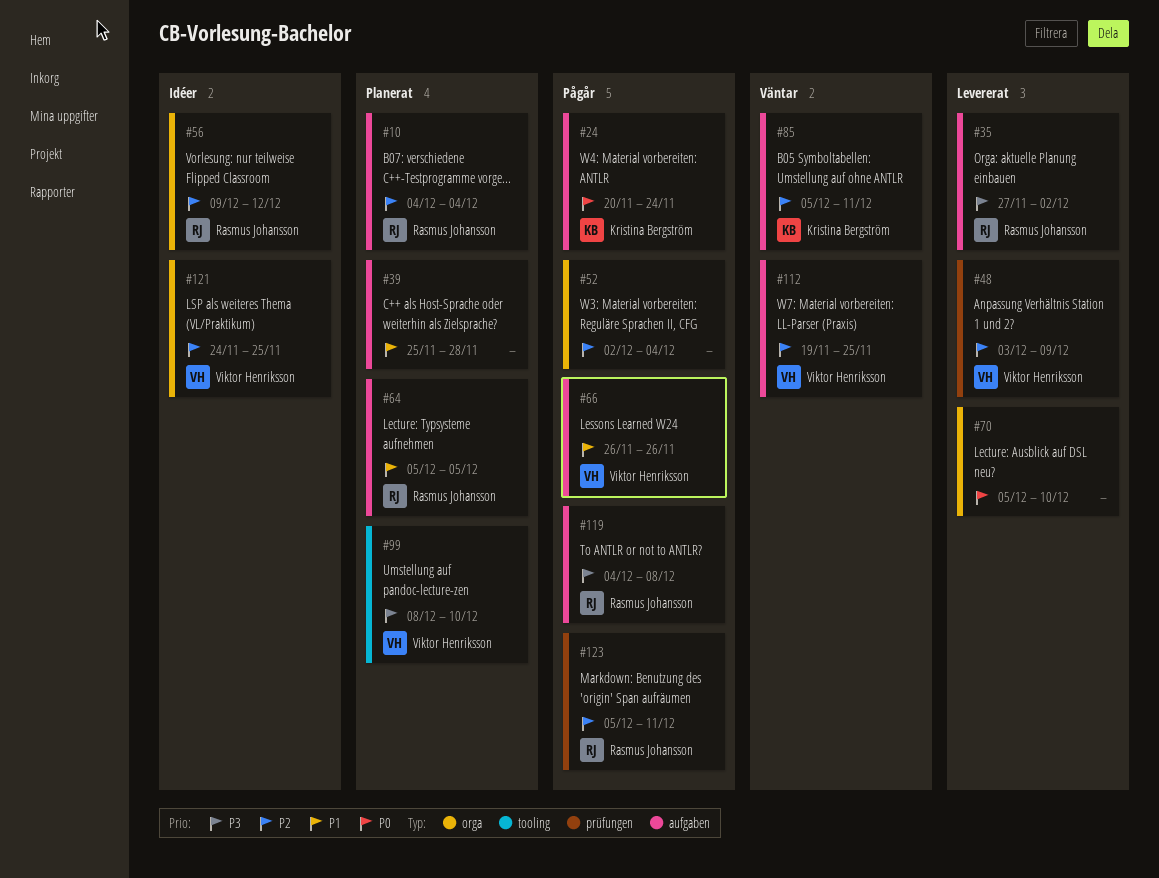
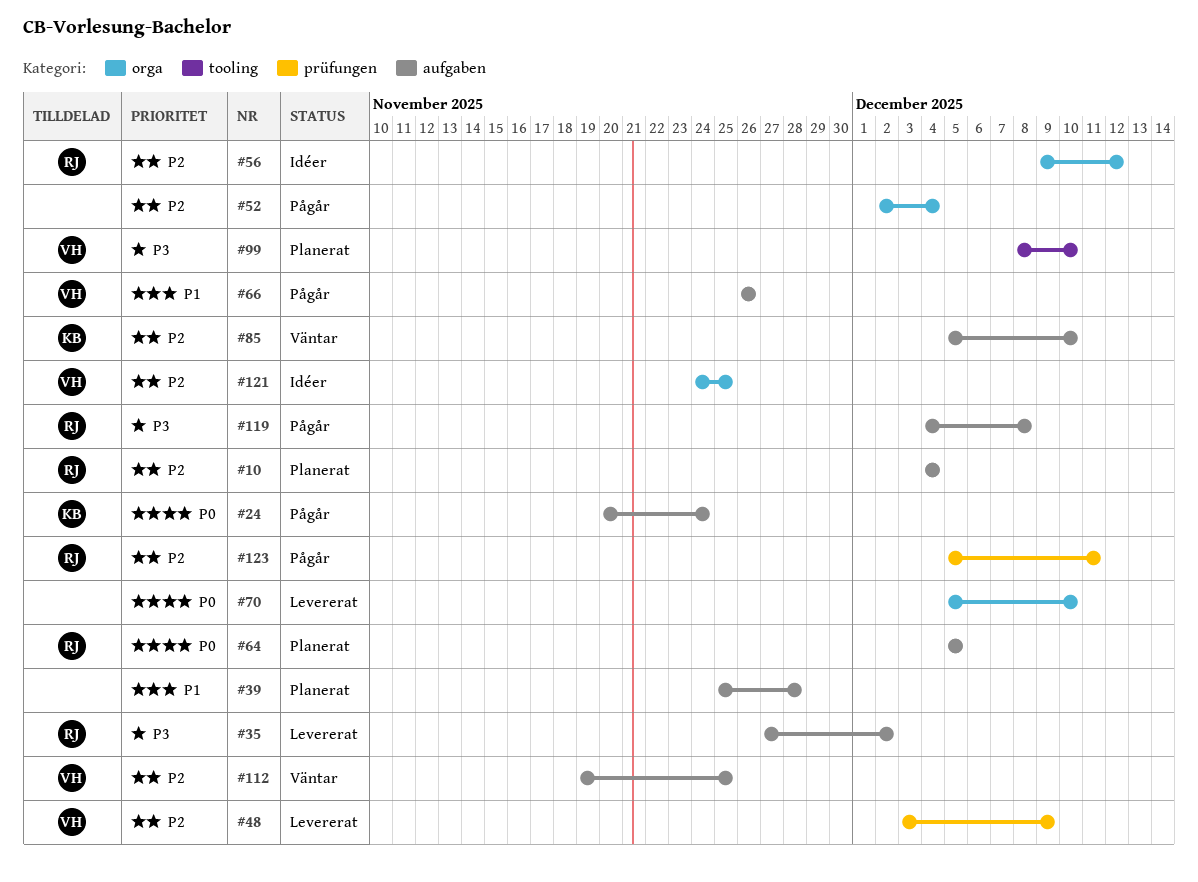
#64, priority: P1 -> P0
#85, due: Dec 11 -> Dec 10

